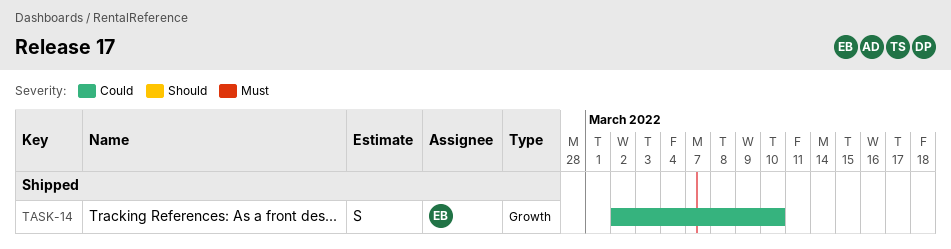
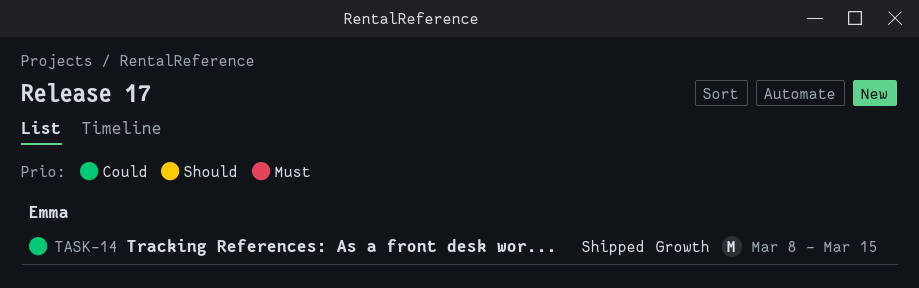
TASK-14, estimate: S -> M
TASK-14, start: Mar 2 -> Mar 8
TASK-14, due: Mar 10 -> Mar 15

